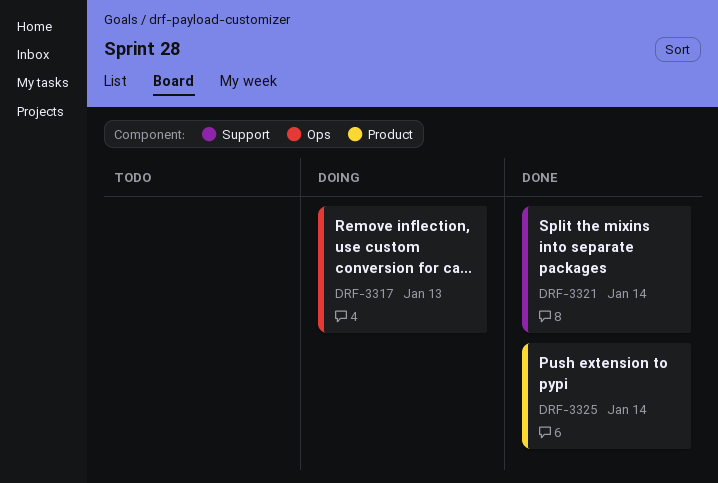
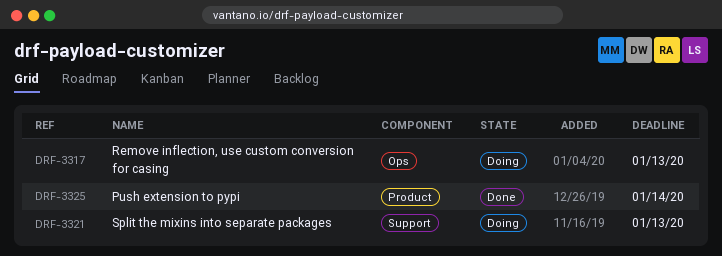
DRF-3321, status: Done -> Doing
DRF-3321, due: Jan 14 -> Jan 13

